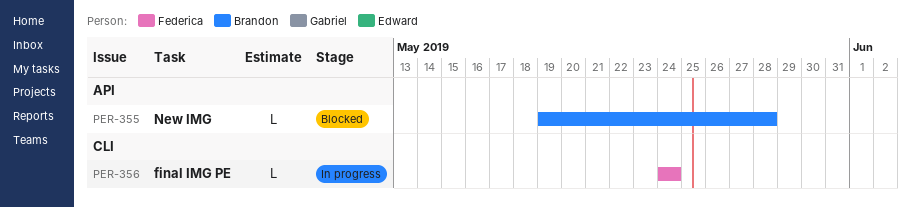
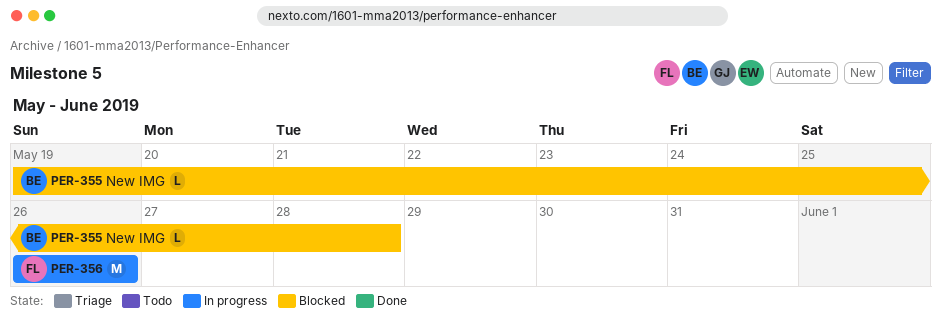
PER-356, estimate: L -> M
PER-356, start: May 24 -> May 26
PER-356, due: May 24 -> May 26

